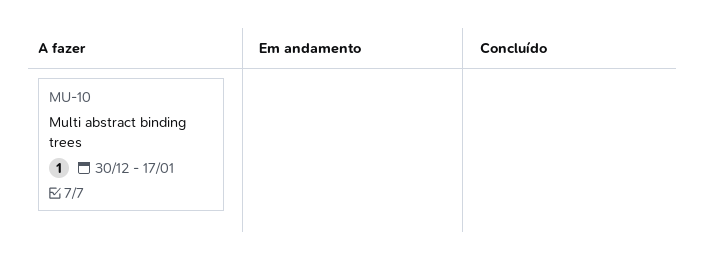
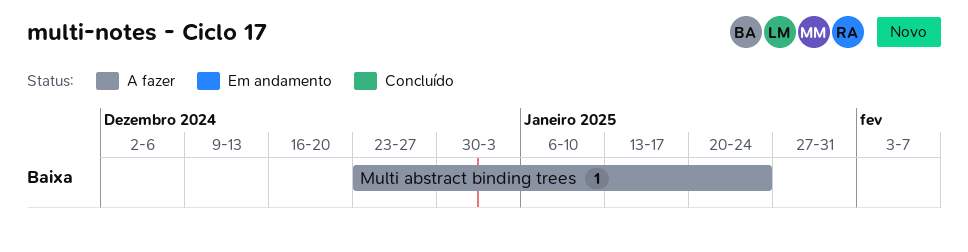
Multi abstract binding trees, start: Dec 30 -> Dec 23
Multi abstract binding trees, due: Jan 17 -> Jan 24

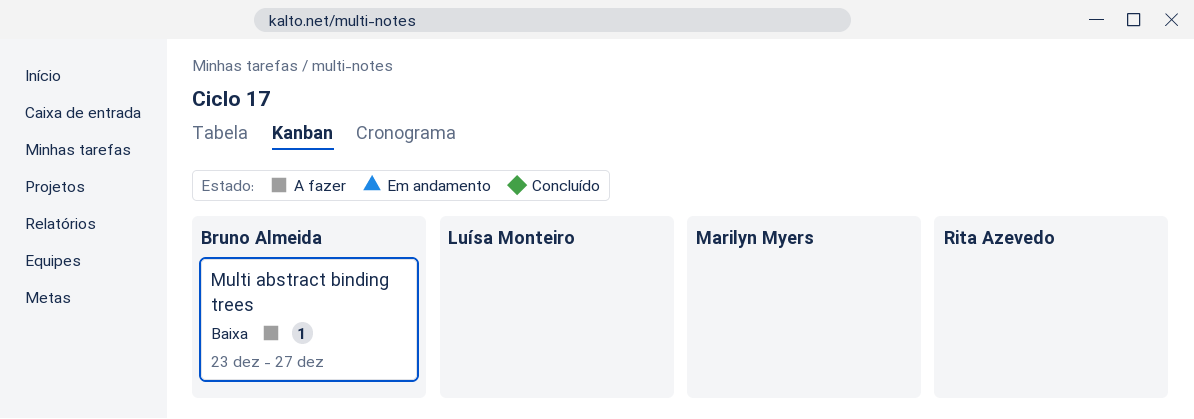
Multi abstract binding trees, due: Jan 24 -> Dec 27

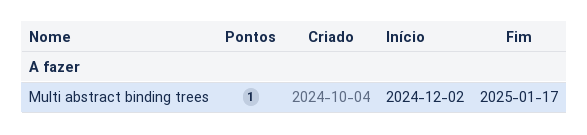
Multi abstract binding trees, start: Dec 23 -> Dec 2
Multi abstract binding trees, due: Dec 27 -> Jan 17

